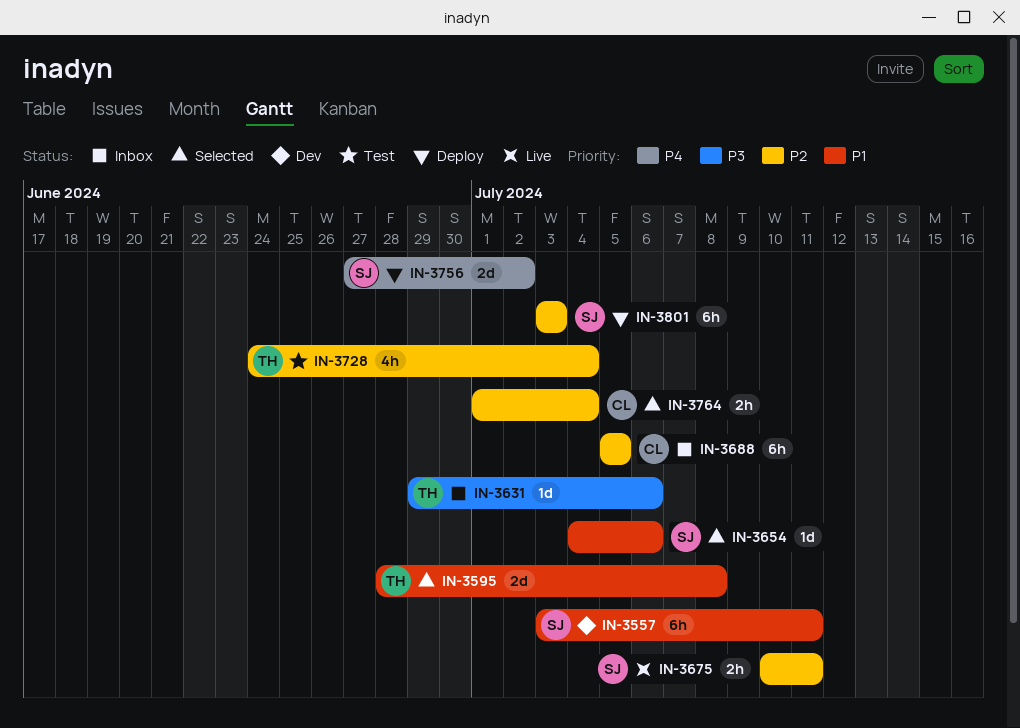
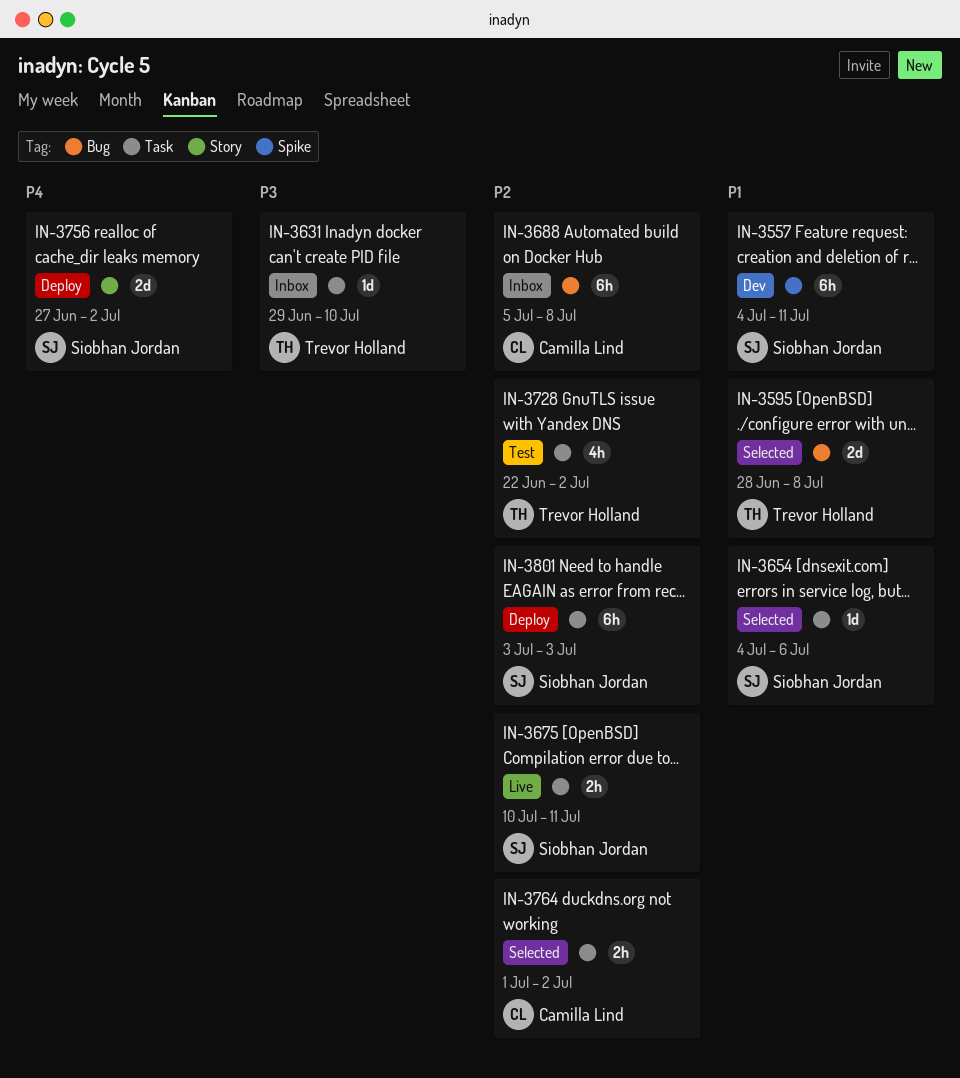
IN-3557, start: Jul 3 -> Jul 4
IN-3631, due: Jul 6 -> Jul 10
IN-3688, due: Jul 5 -> Jul 8
IN-3728, start: Jun 24 -> Jun 22
IN-3728, due: Jul 4 -> Jul 2
IN-3764, due: Jul 4 -> Jul 2

